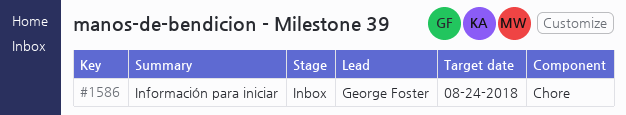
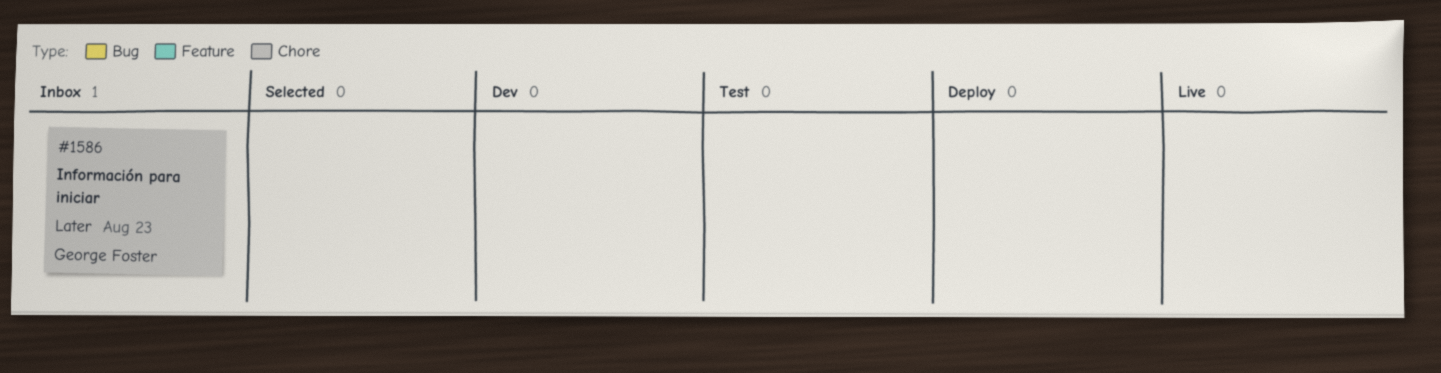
#1586, due: Aug 24 -> Aug 23

